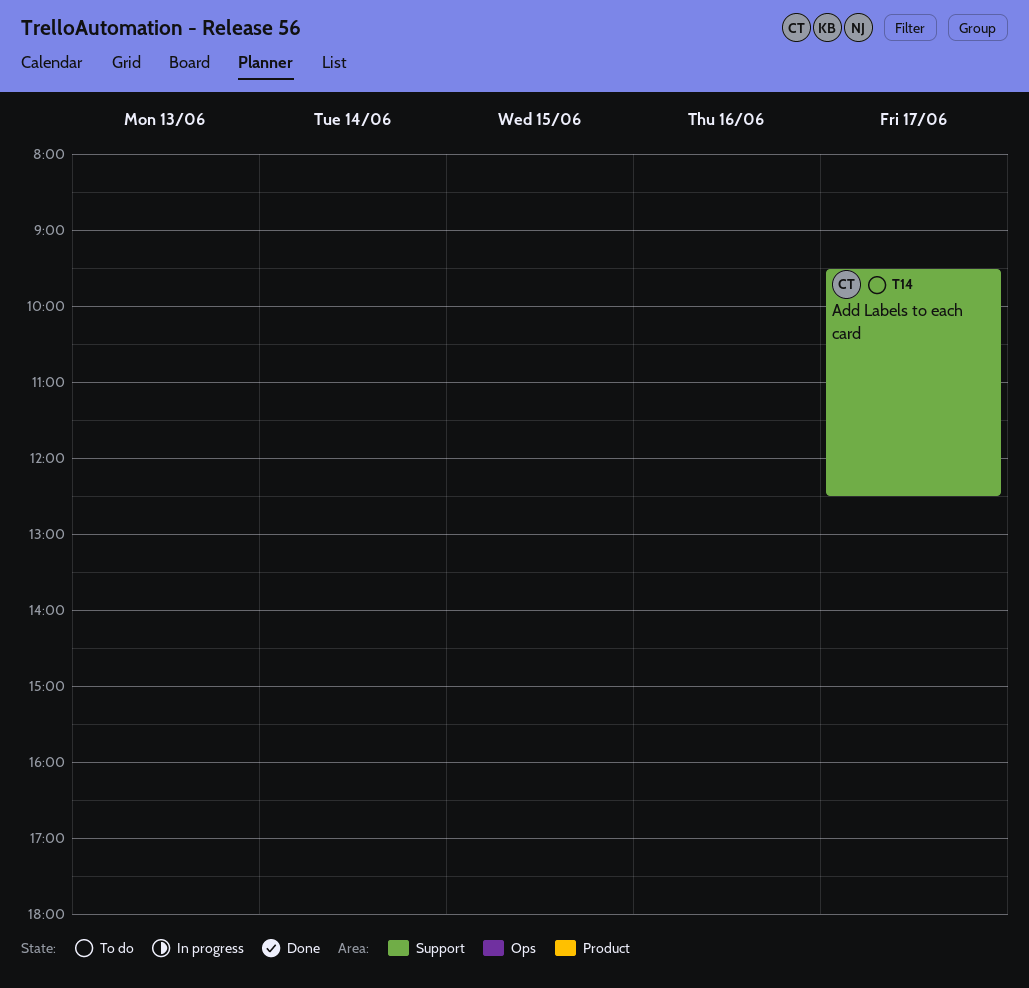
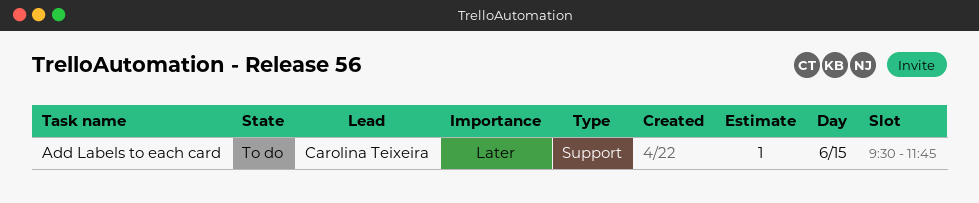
Add Labels to each card, day: Jun 17 -> Jun 15
Add Labels to each card, ends: 12:30 -> 11:45

